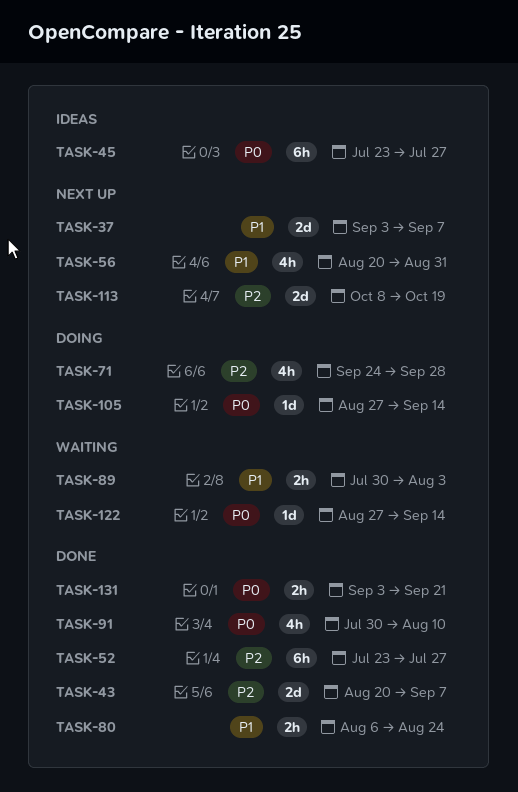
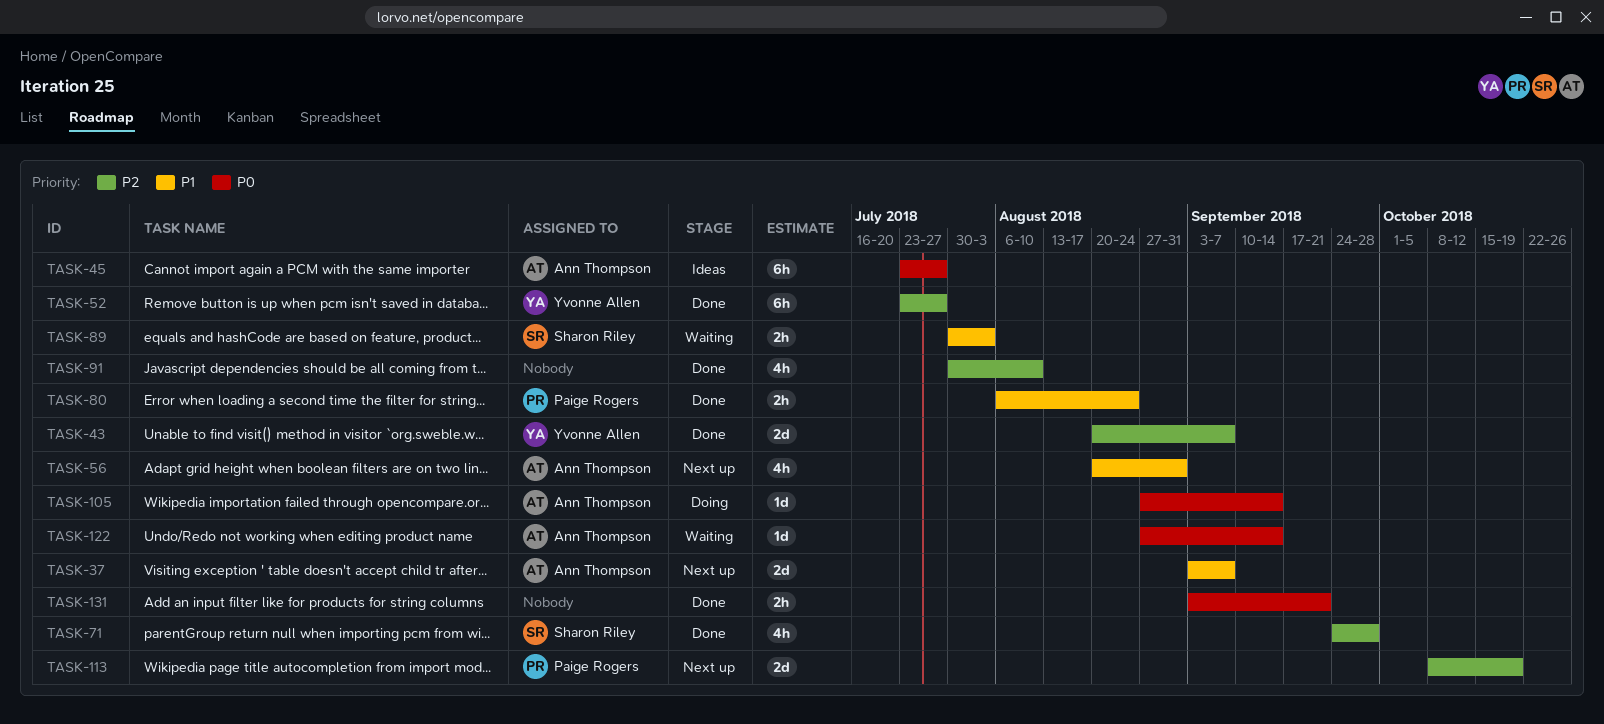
TASK-71, status: Doing -> Done
TASK-91, priority: P0 -> P2

